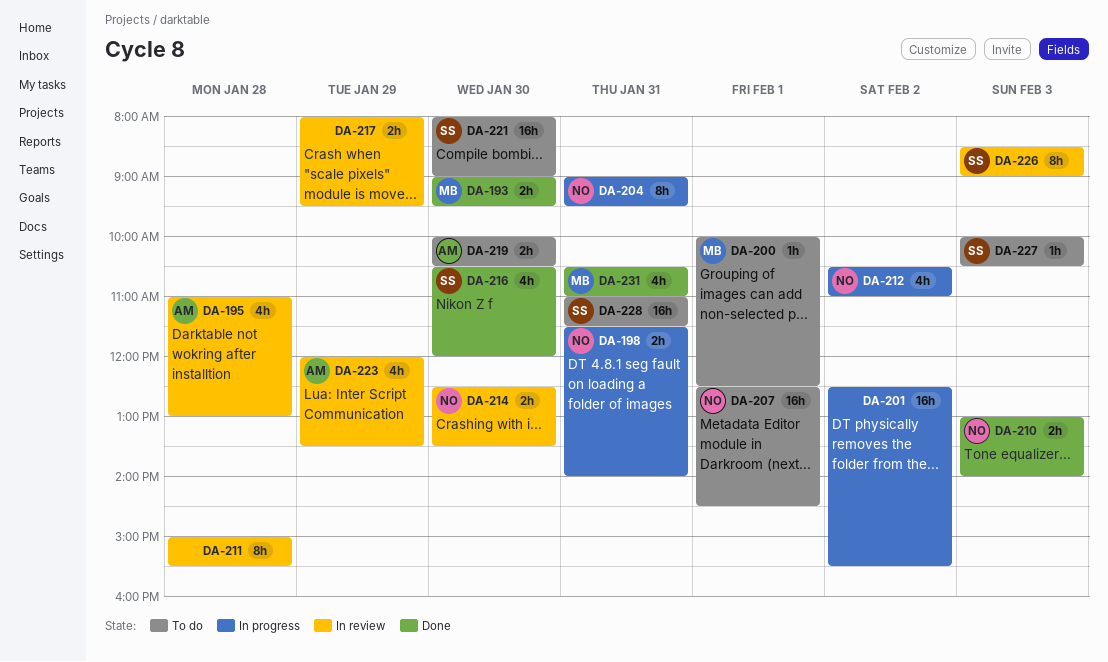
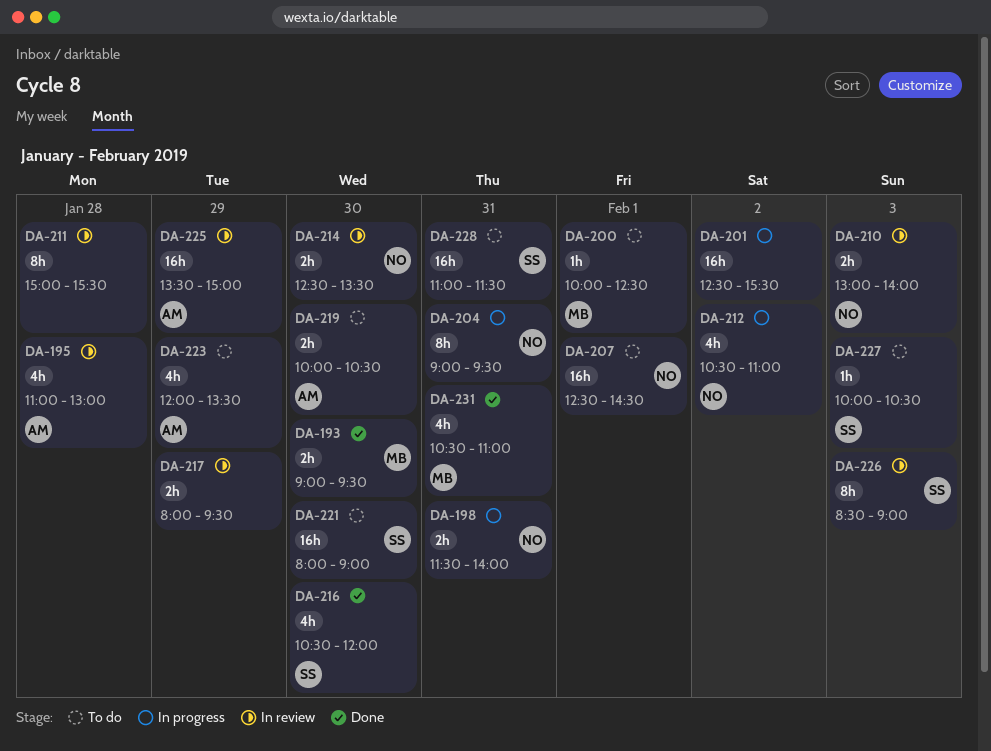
DA-210, status: Done -> In review
DA-223, status: In review -> To do
DA-225: none -> present

